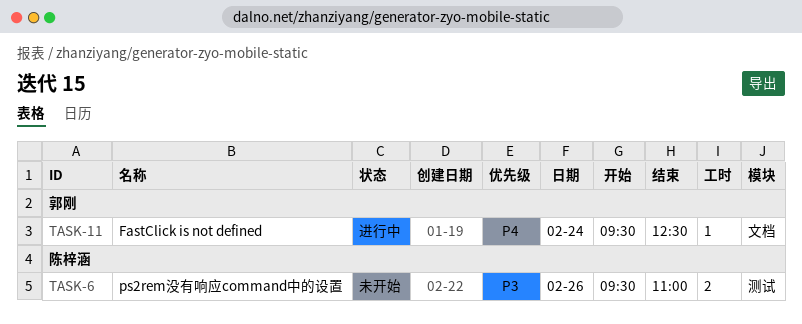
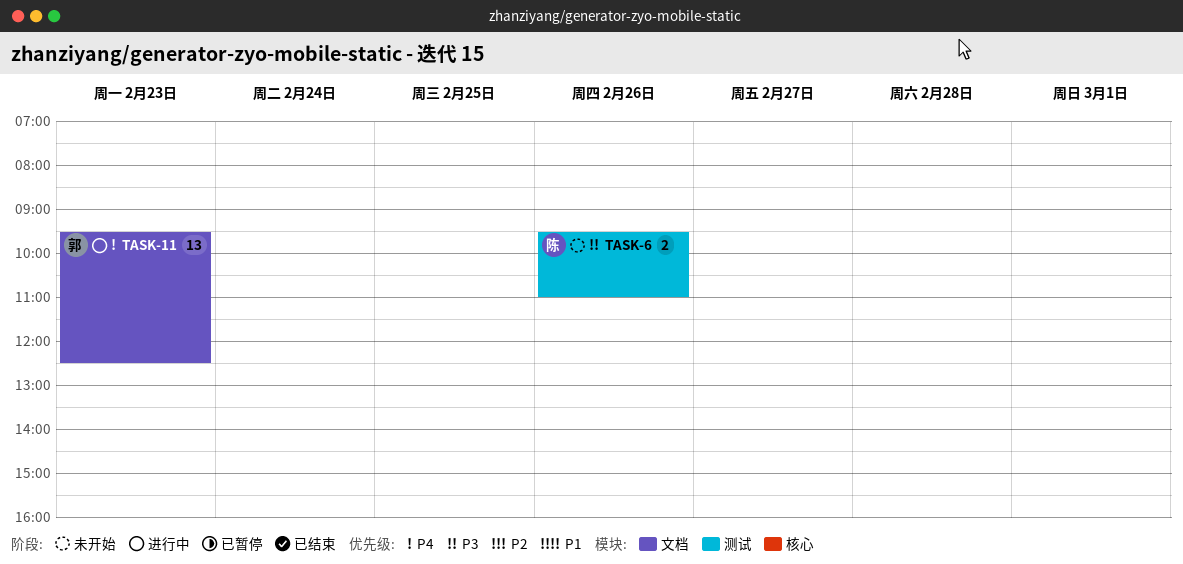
TASK-11, estimate: 1 -> 13
TASK-11, day: Feb 24 -> Feb 23

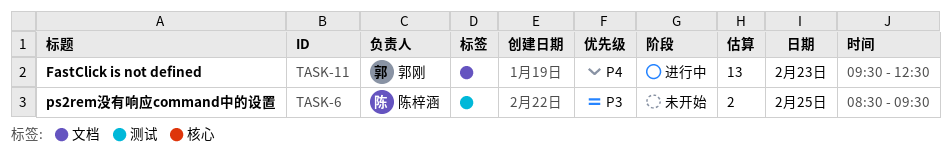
TASK-6, day: Feb 26 -> Feb 25
TASK-6, begins: 09:30 -> 08:30
TASK-6, ends: 11:00 -> 09:30

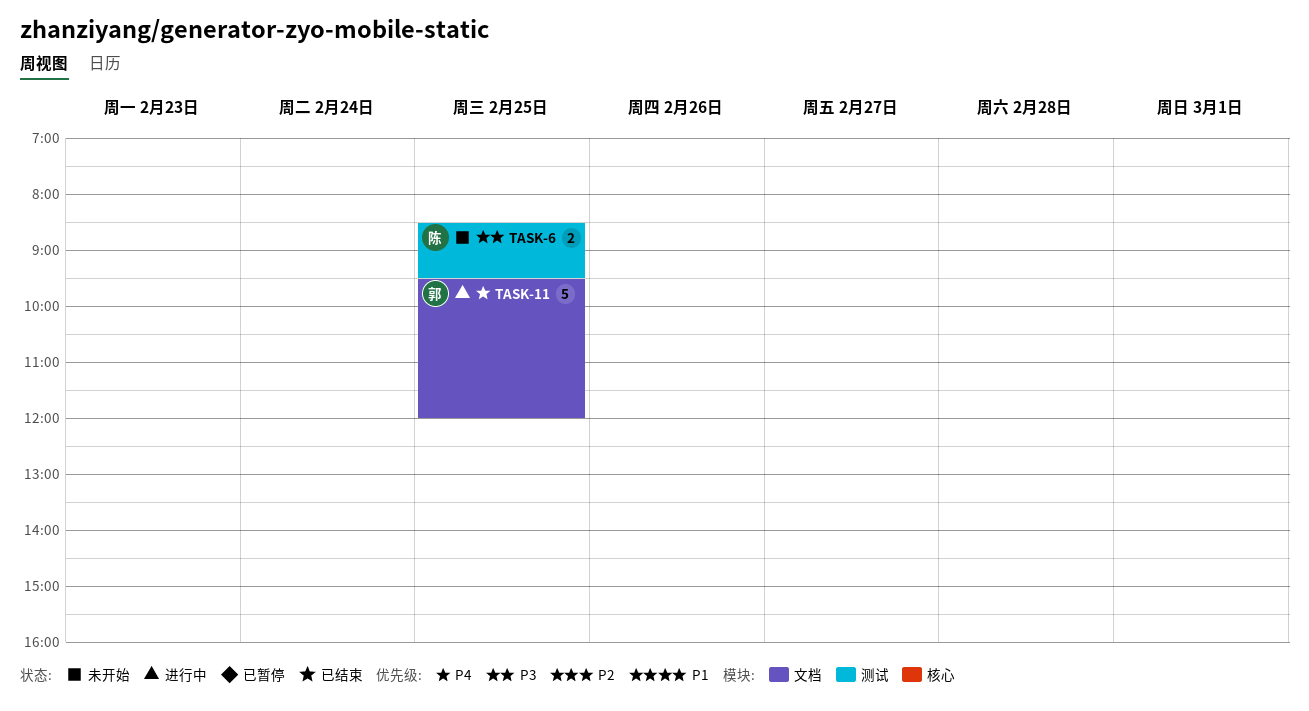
TASK-11, estimate: 13 -> 5
TASK-11, day: Feb 23 -> Feb 25
TASK-11, ends: 12:30 -> 12:00

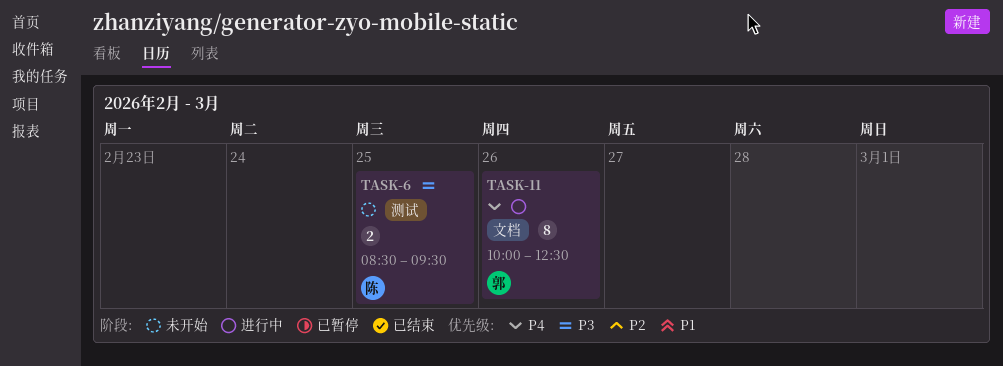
TASK-11, estimate: 5 -> 8
TASK-11, day: Feb 25 -> Feb 26
TASK-11, begins: 09:30 -> 10:00
TASK-11, ends: 12:00 -> 12:30

